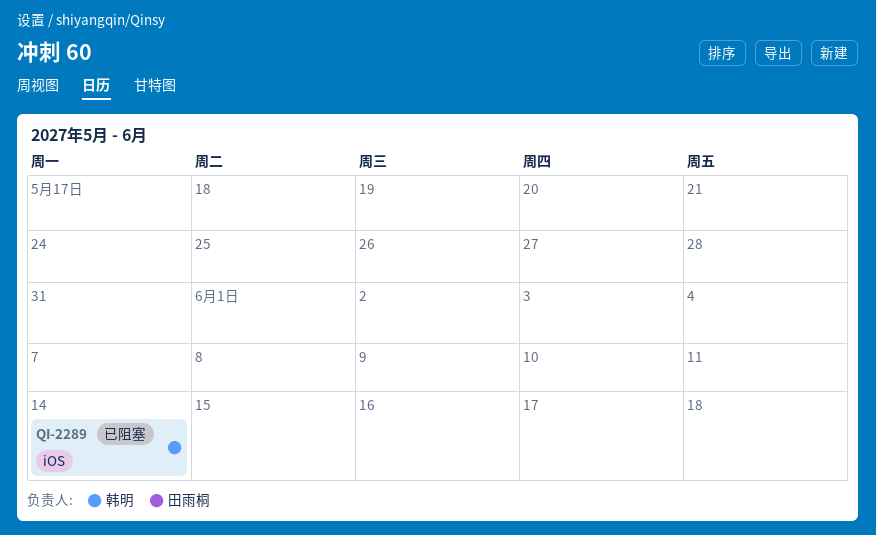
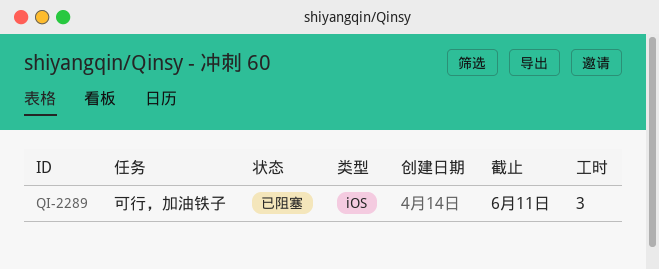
QI-2289, due: Jun 14 -> Jun 11

